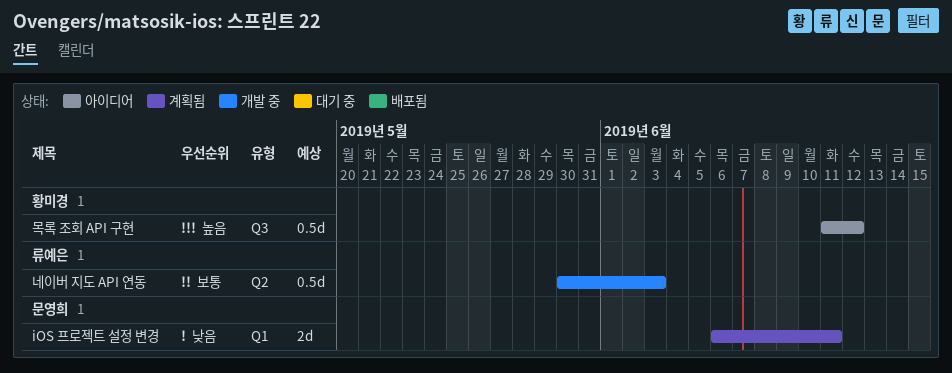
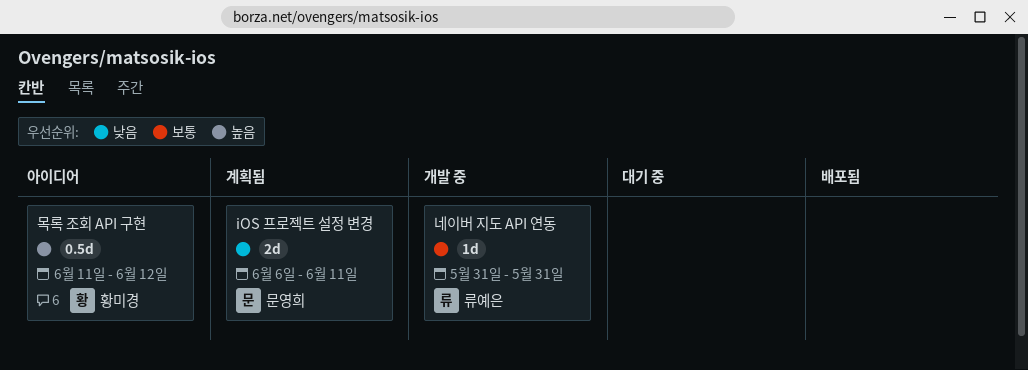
네이버 지도 API 연동, estimate: 0.5d -> 1d
네이버 지도 API 연동, start: May 30 -> May 31
네이버 지도 API 연동, due: Jun 3 -> May 31

